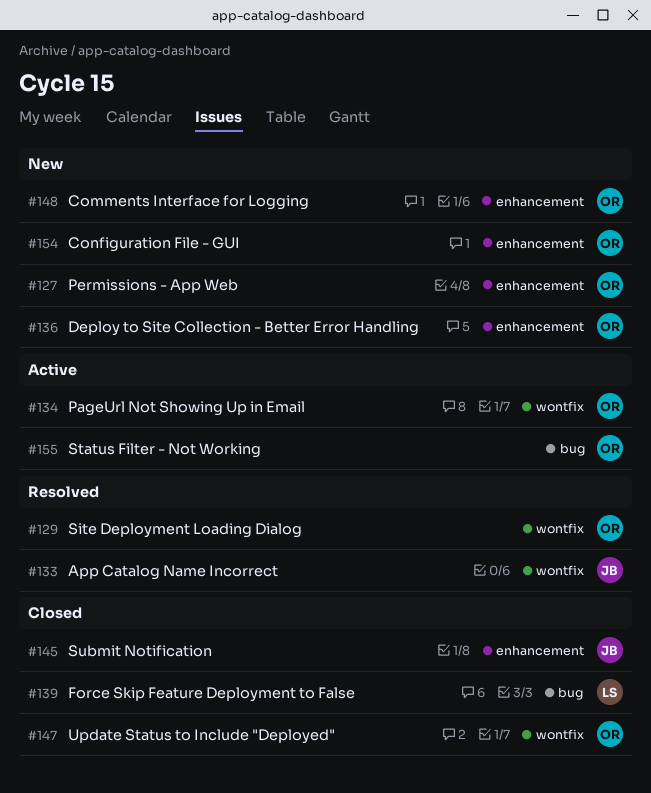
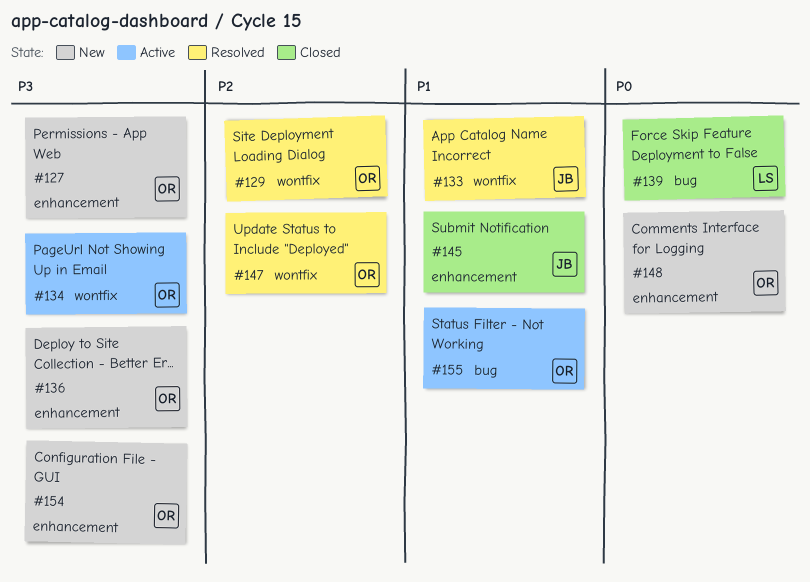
#147, status: Closed -> Resolved

